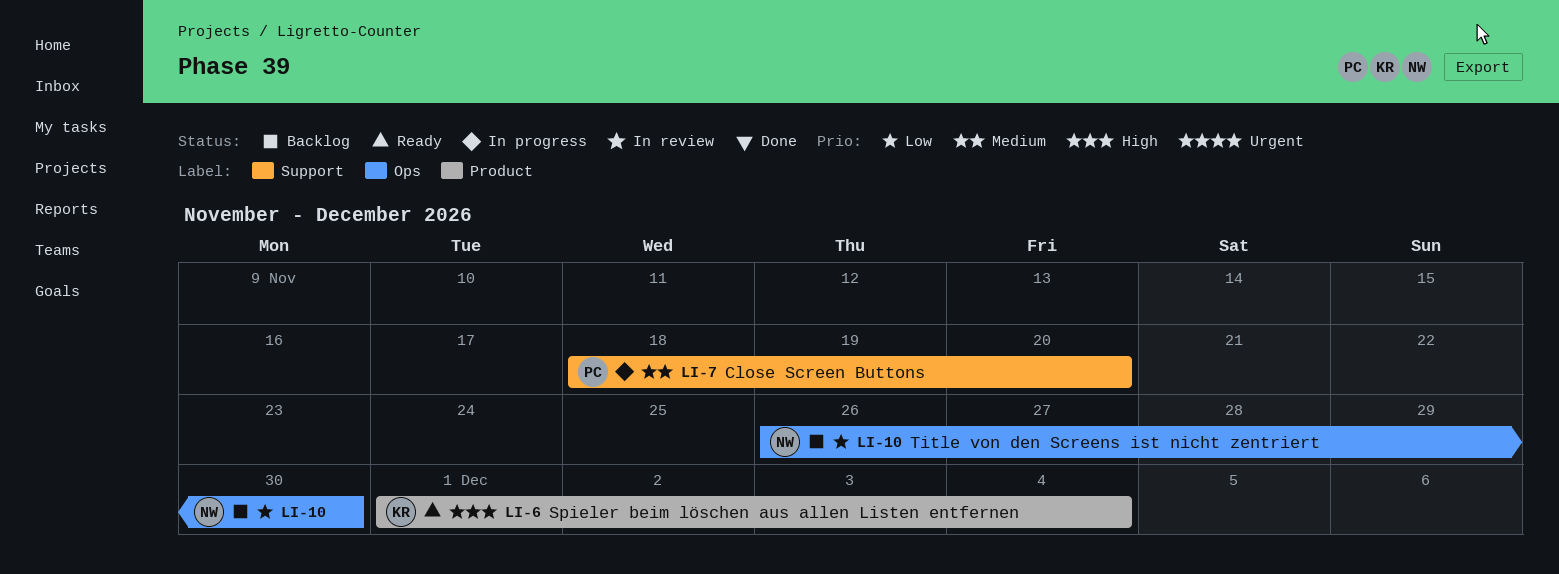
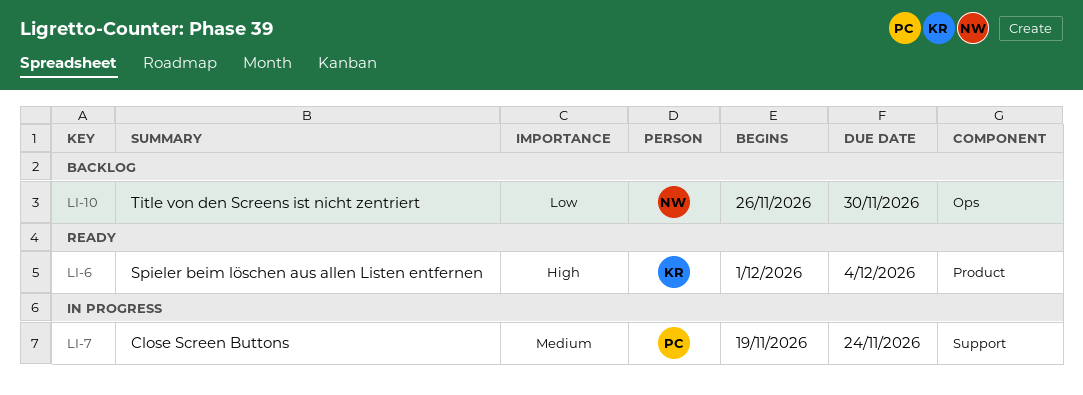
LI-7, start: Nov 18 -> Nov 19
LI-7, due: Nov 20 -> Nov 24

